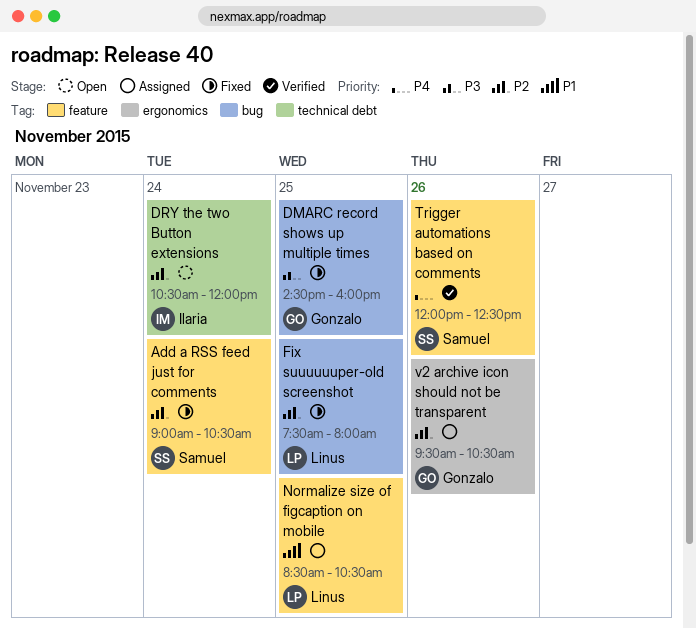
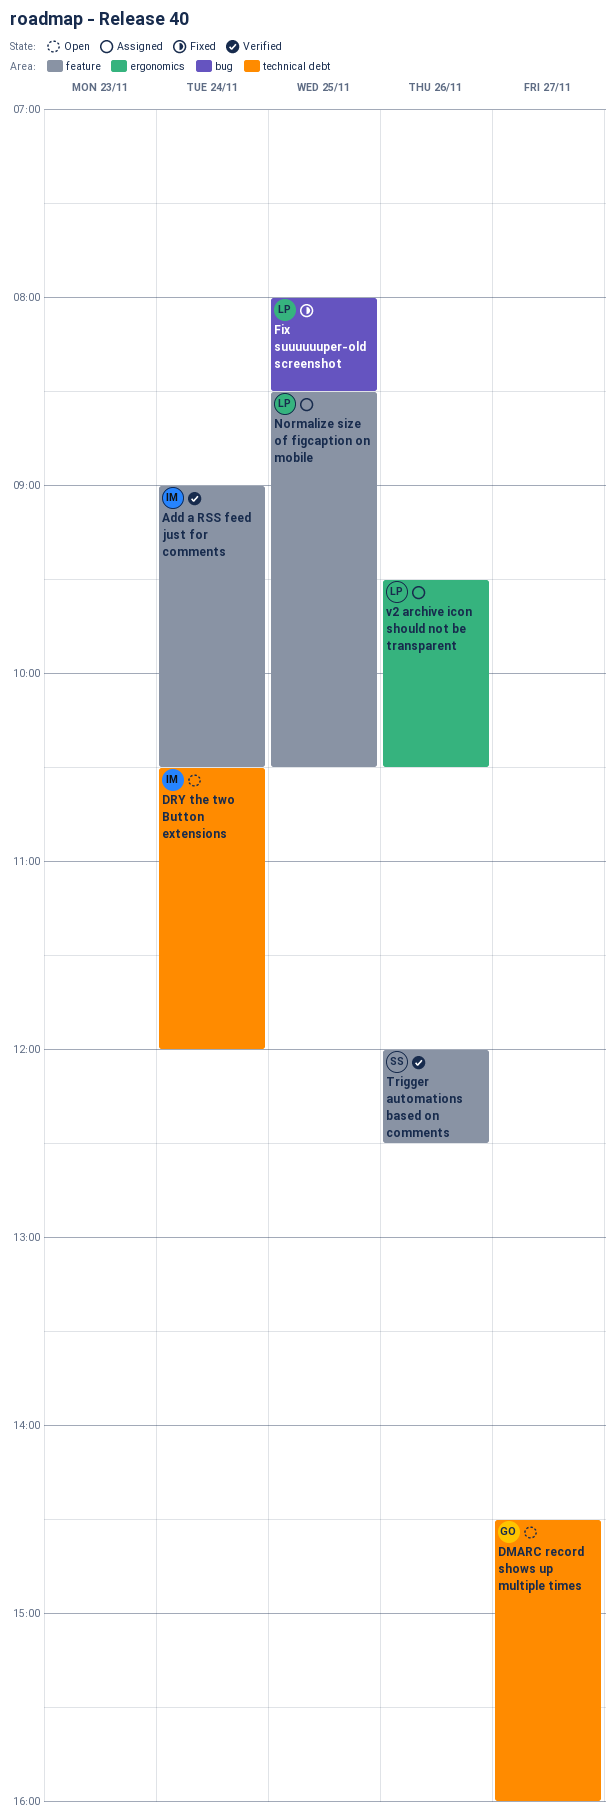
Add a RSS feed just for comments, status: Fixed -> Verified
Add a RSS feed just for comments, owner: Samuel -> Ilaria
DMARC record shows up multiple times, status: Fixed -> Open
DMARC record shows up multiple times, label: bug -> technical debt
DMARC record shows up multiple times, day: Nov 25 -> Nov 27
Fix suuuuuuper-old screenshot, begins: 07:30 -> 08:00
Fix suuuuuuper-old screenshot, ends: 08:00 -> 08:30
v2 archive icon should not be transparent, owner: Gonzalo -> Linus

